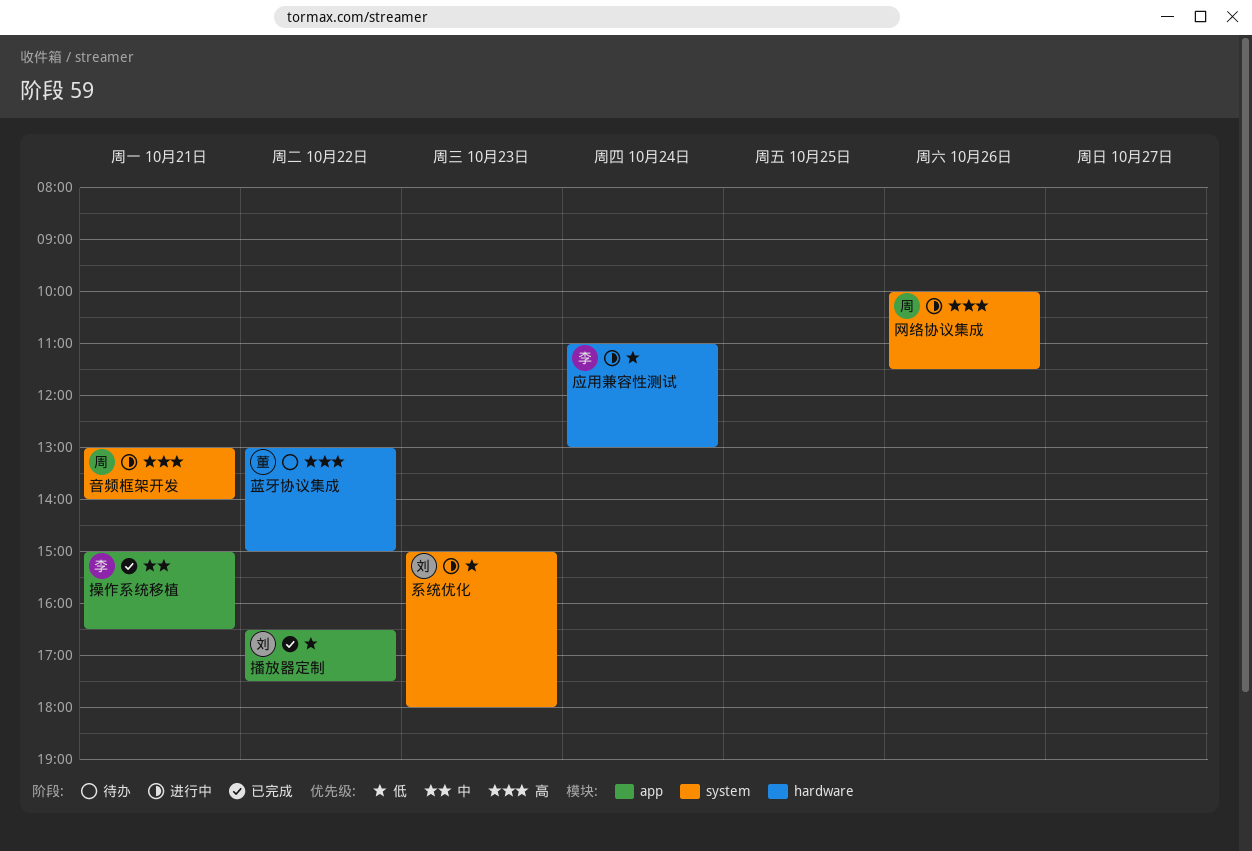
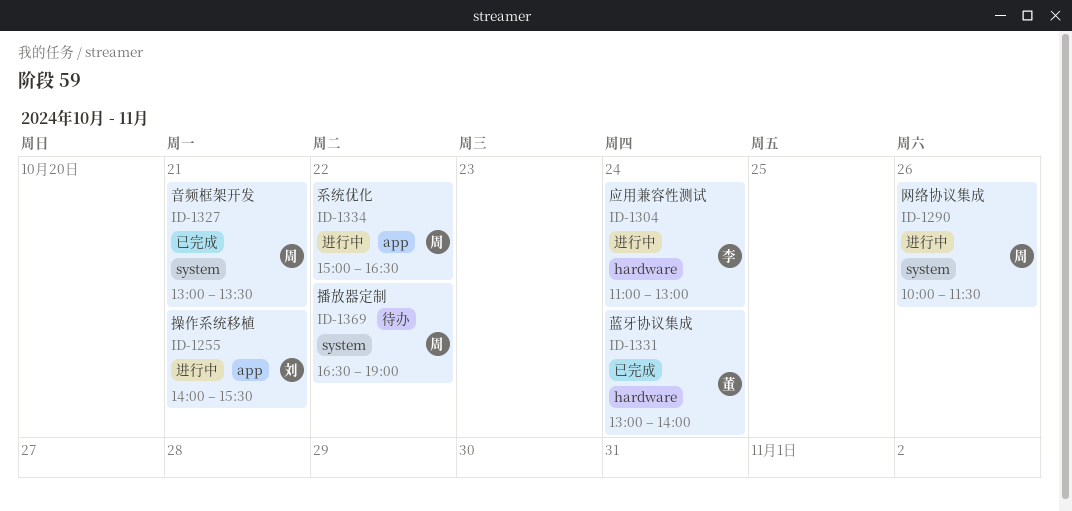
播放器定制, status: 已完成 -> 待办
播放器定制, owner: 刘 -> 周
播放器定制, label: app -> system
播放器定制, ends: 17:30 -> 19:00
操作系统移植, status: 已完成 -> 进行中
操作系统移植, owner: 李 -> 刘
操作系统移植, begins: 15:00 -> 14:00
操作系统移植, ends: 16:30 -> 15:30
系统优化, owner: 刘 -> 周
系统优化, label: system -> app
系统优化, day: Oct 23 -> Oct 22
系统优化, ends: 18:00 -> 16:30
蓝牙协议集成, status: 待办 -> 已完成
蓝牙协议集成, day: Oct 22 -> Oct 24
蓝牙协议集成, ends: 15:00 -> 14:00
音频框架开发, status: 进行中 -> 已完成
音频框架开发, ends: 14:00 -> 13:30

